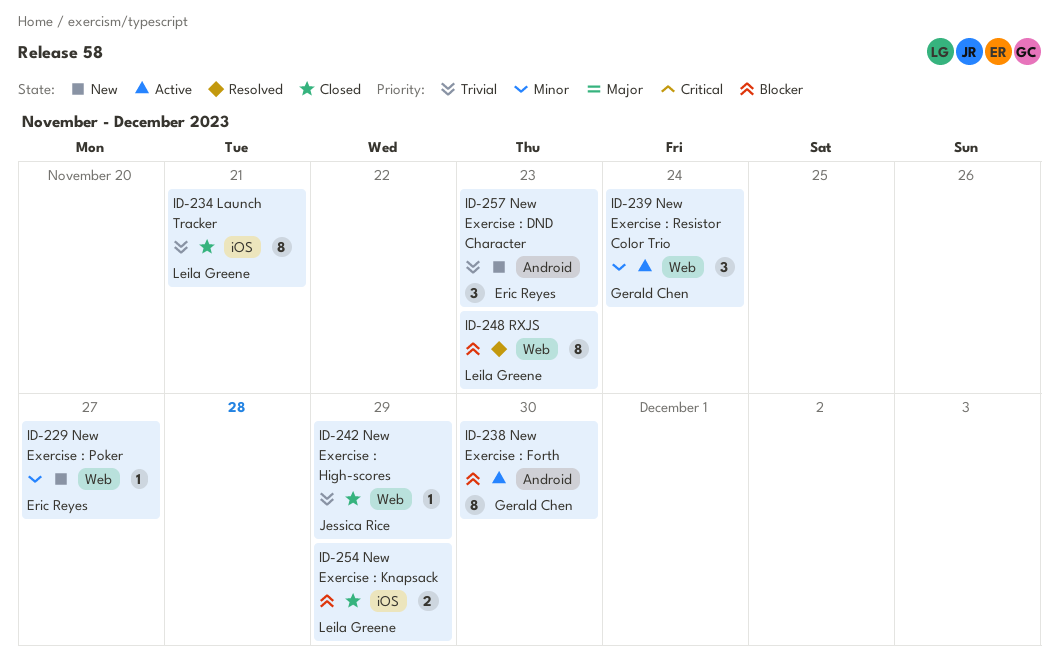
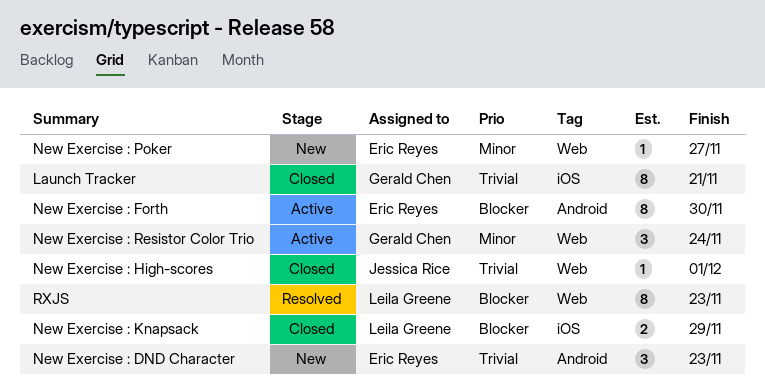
Launch Tracker, owner: Leila Greene -> Gerald Chen
New Exercise : Forth, owner: Gerald Chen -> Eric Reyes
New Exercise : High-scores, due: Nov 29 -> Dec 1

